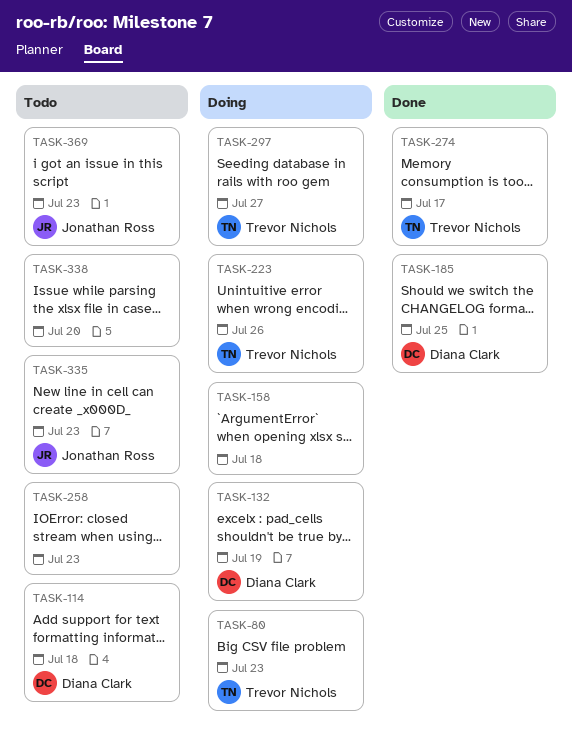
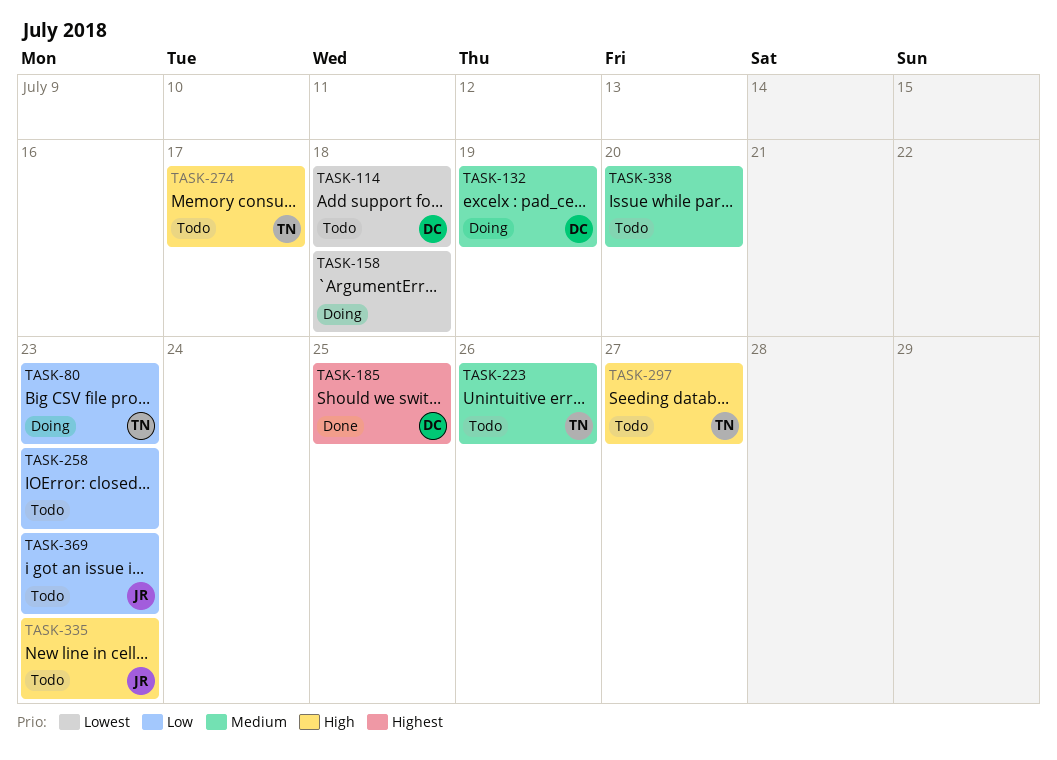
TASK-223, status: Doing -> Todo
TASK-274, status: Done -> Todo
TASK-297, status: Doing -> Todo

